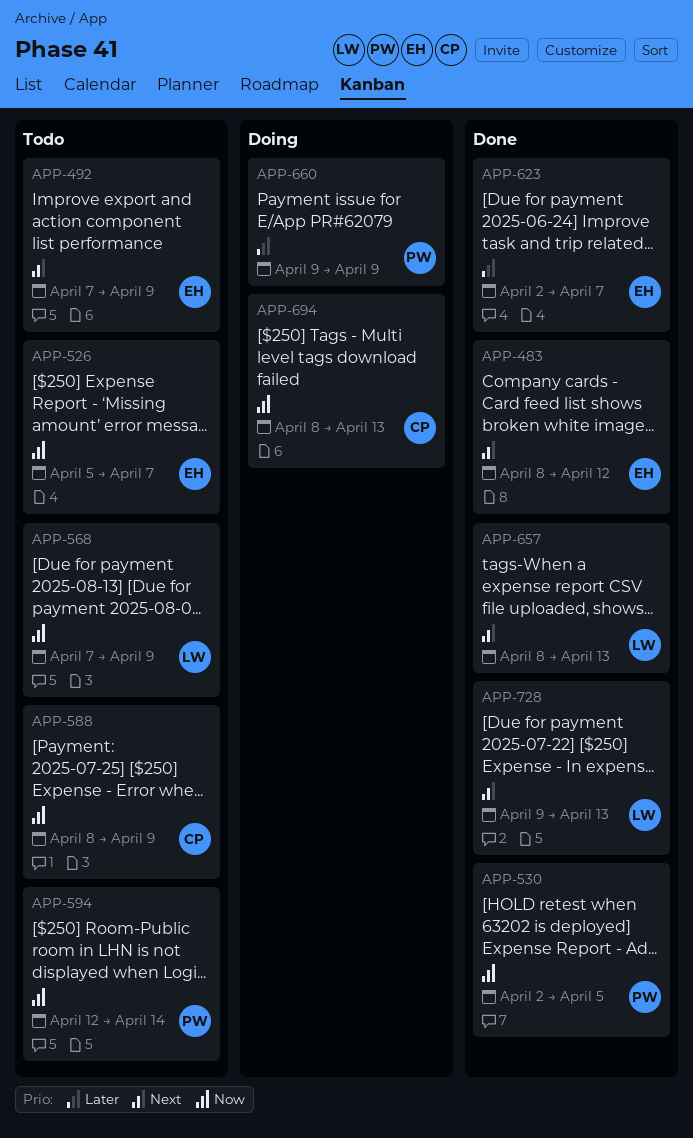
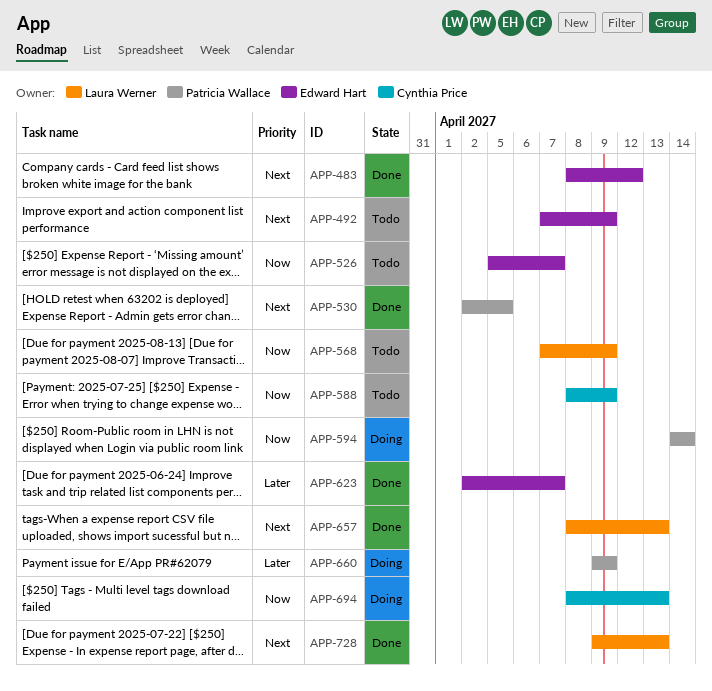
APP-530, priority: Now -> Next
APP-594, status: Todo -> Doing
APP-594, start: Apr 12 -> Apr 14

